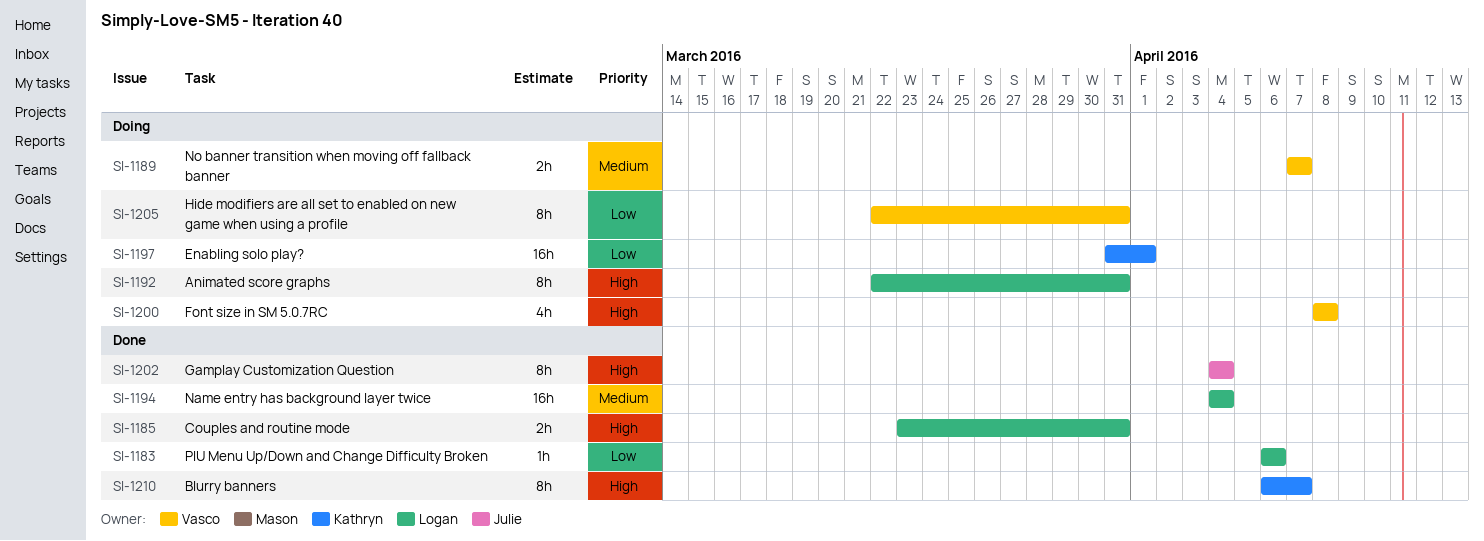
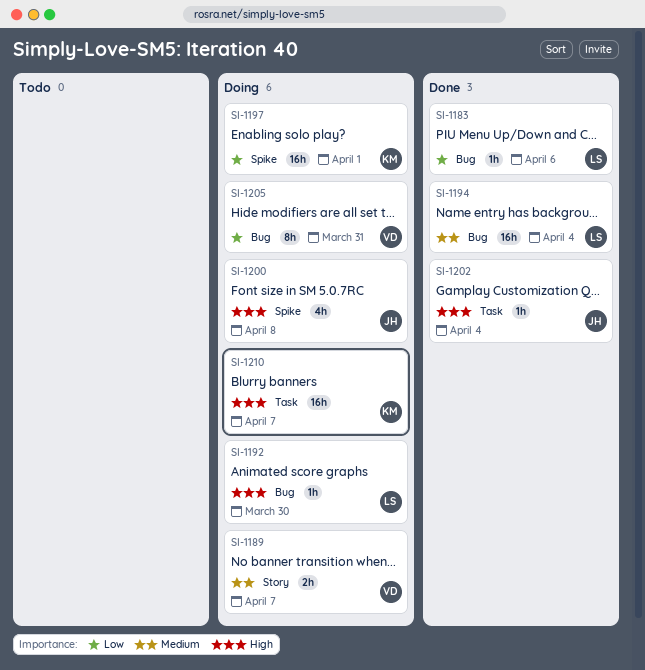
SI-1185: present -> none
SI-1192, estimate: 8h -> 1h
SI-1192, due: Mar 31 -> Mar 30
SI-1200, owner: Vasco -> Julie
SI-1202, estimate: 8h -> 1h
SI-1210, status: Done -> Doing
SI-1210, estimate: 8h -> 16h

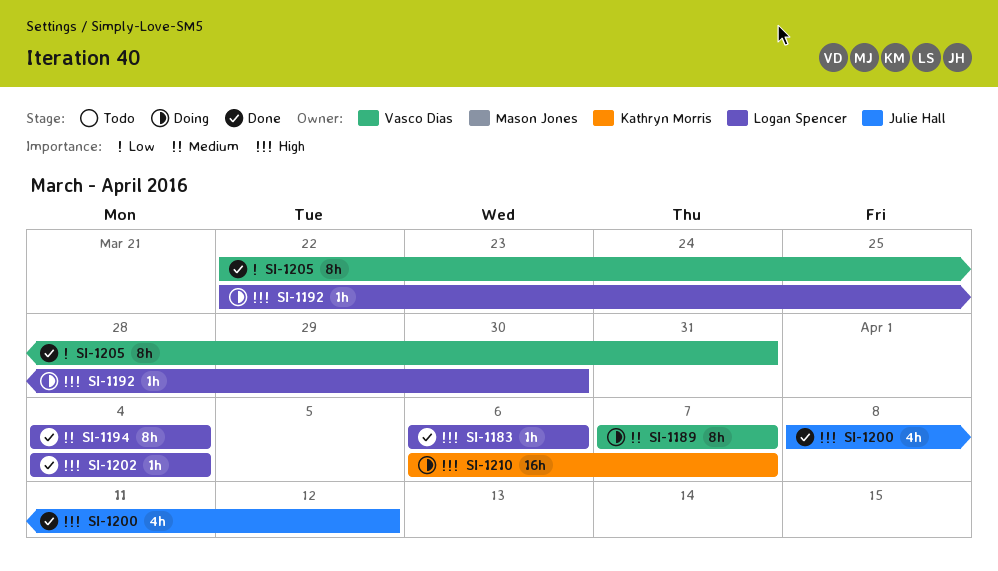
SI-1183, priority: Low -> High
SI-1189, estimate: 2h -> 8h
SI-1194, estimate: 16h -> 8h
SI-1197: present -> none
SI-1200, status: Doing -> Done
SI-1200, due: Apr 8 -> Apr 12
SI-1202, owner: Julie Hall -> Logan Spencer
SI-1205, status: Doing -> Done

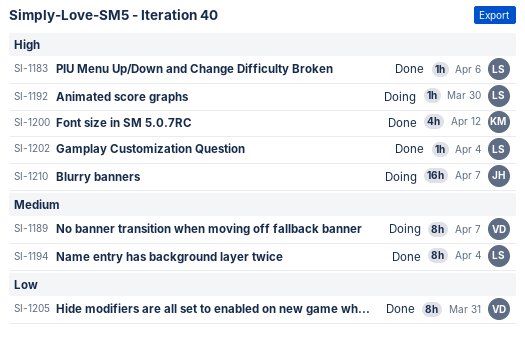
SI-1200, owner: Julie Hall -> Kathryn Morris
SI-1210, owner: Kathryn Morris -> Julie Hall

